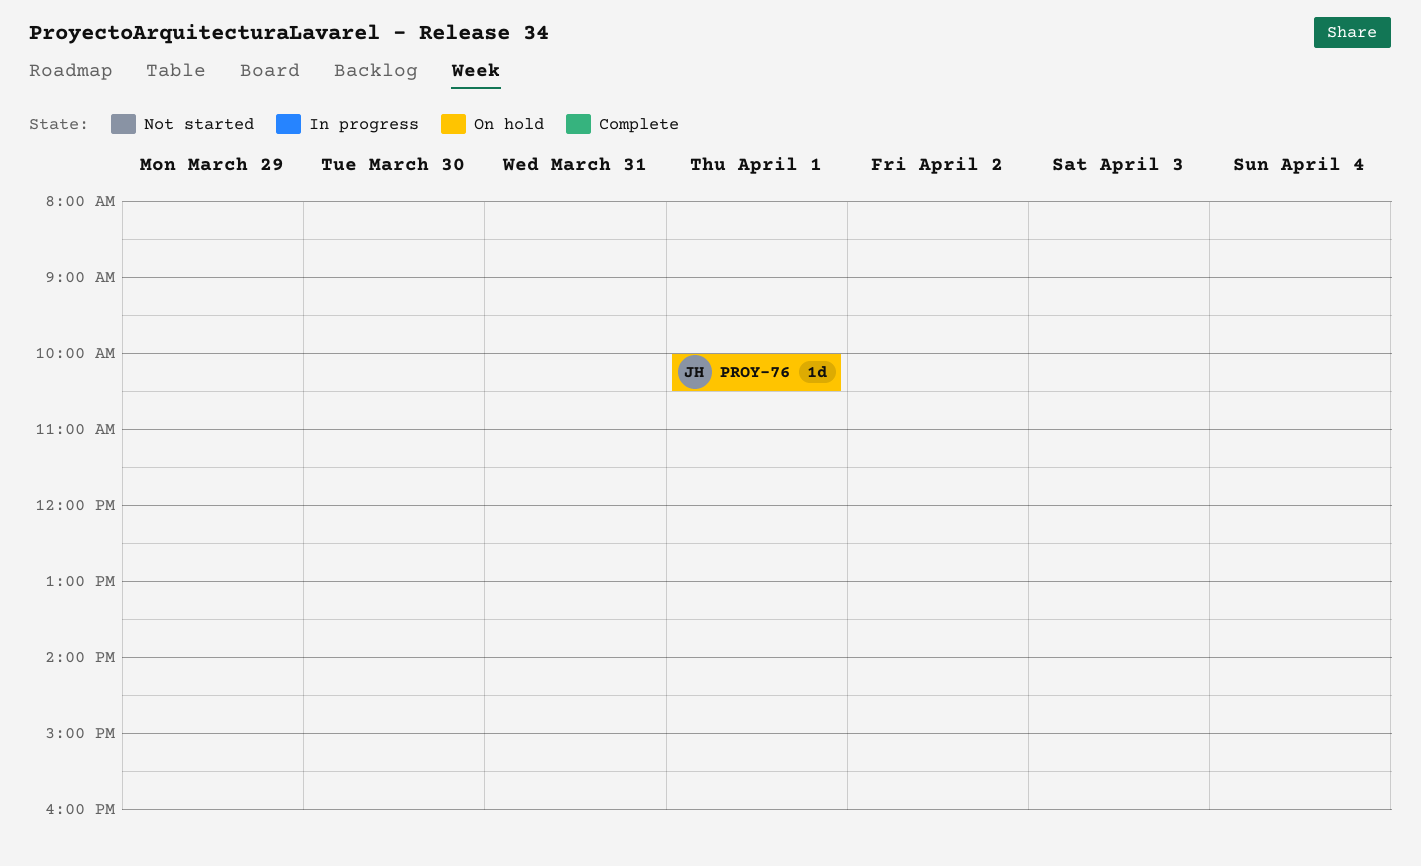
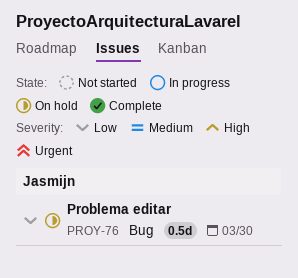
PROY-76, estimate: 1d -> 0.5d
PROY-76, day: Apr 1 -> Mar 30

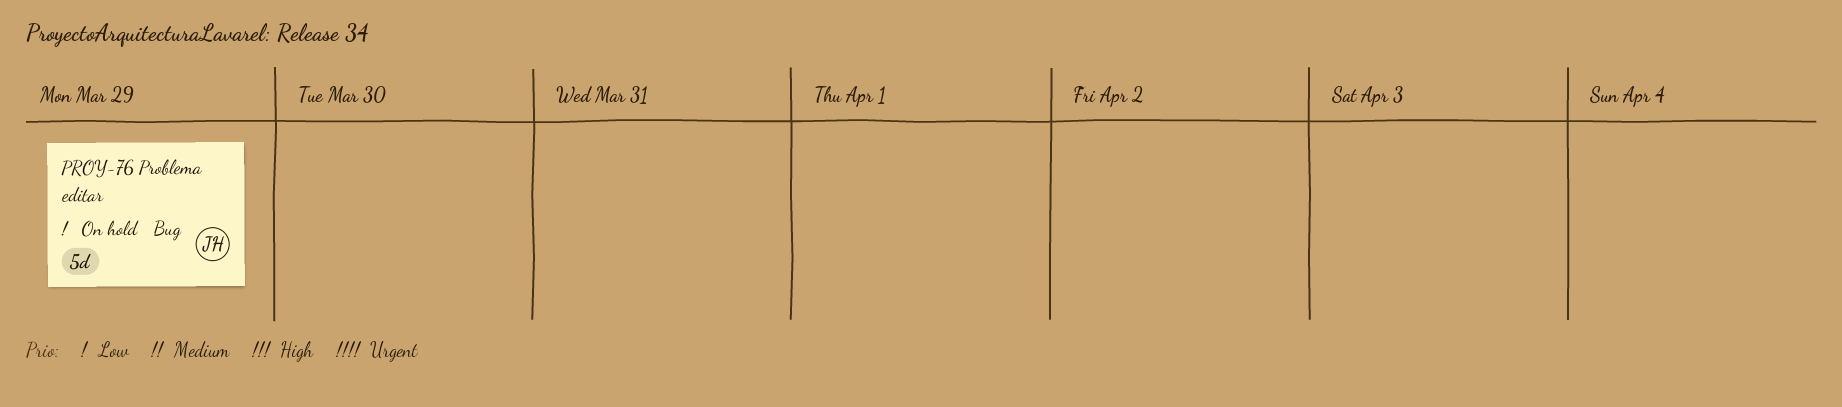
PROY-76, estimate: 0.5d -> 5d
PROY-76, day: Mar 30 -> Mar 29

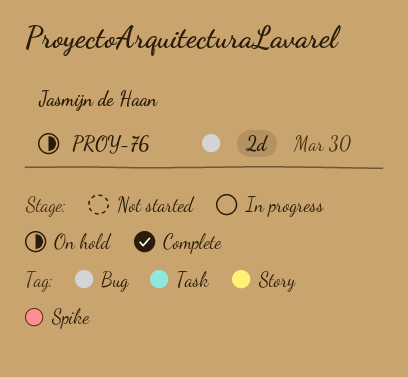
PROY-76, estimate: 5d -> 2d
PROY-76, day: Mar 29 -> Mar 30

